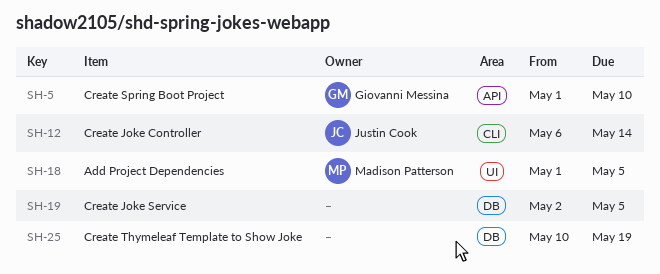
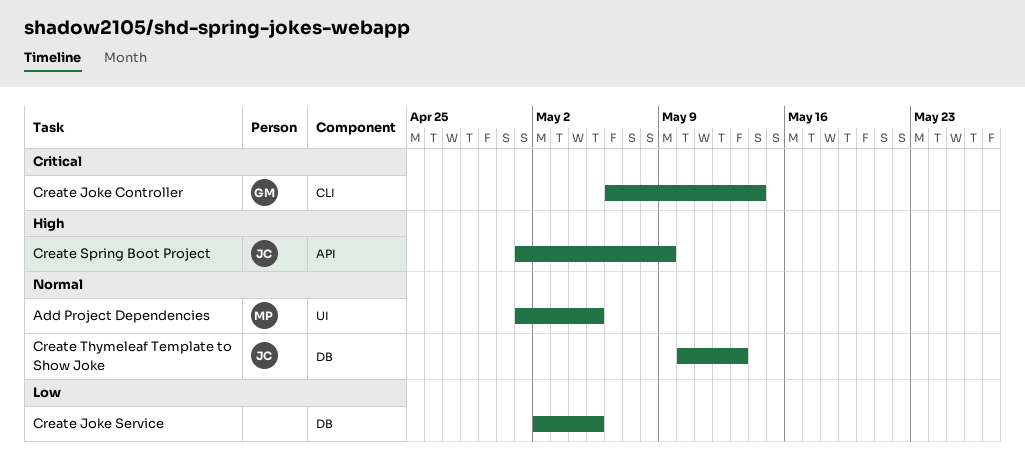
Create Joke Controller, owner: Justin Cook -> Giovanni Messina
Create Spring Boot Project, owner: Giovanni Messina -> Justin Cook
Create Spring Boot Project, due: May 10 -> May 9
Create Thymeleaf Template to Show Joke, owner: none -> Justin Cook
Create Thymeleaf Template to Show Joke, due: May 19 -> May 13

